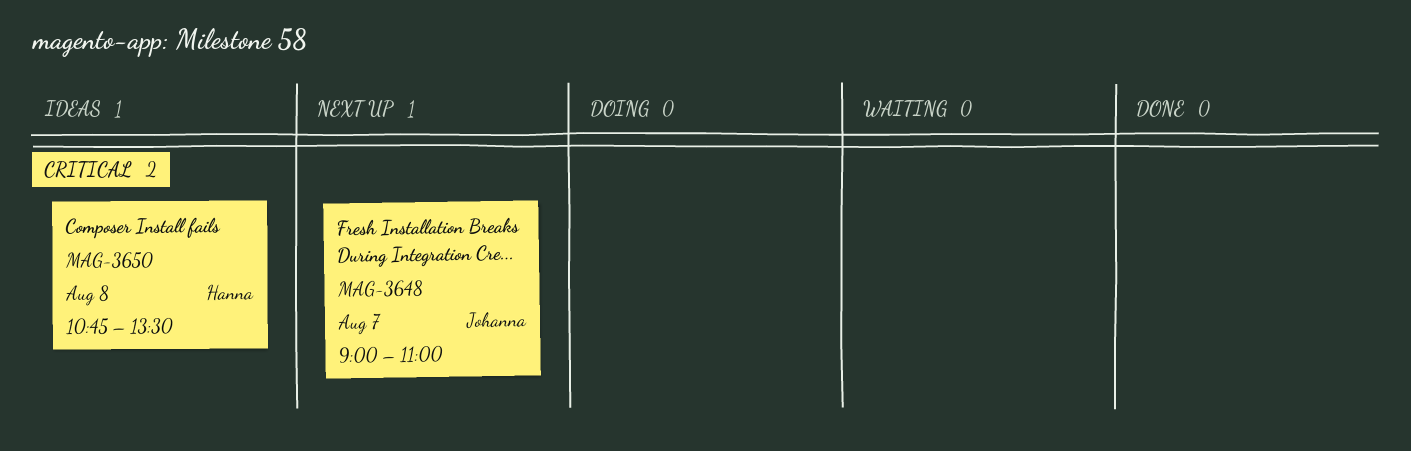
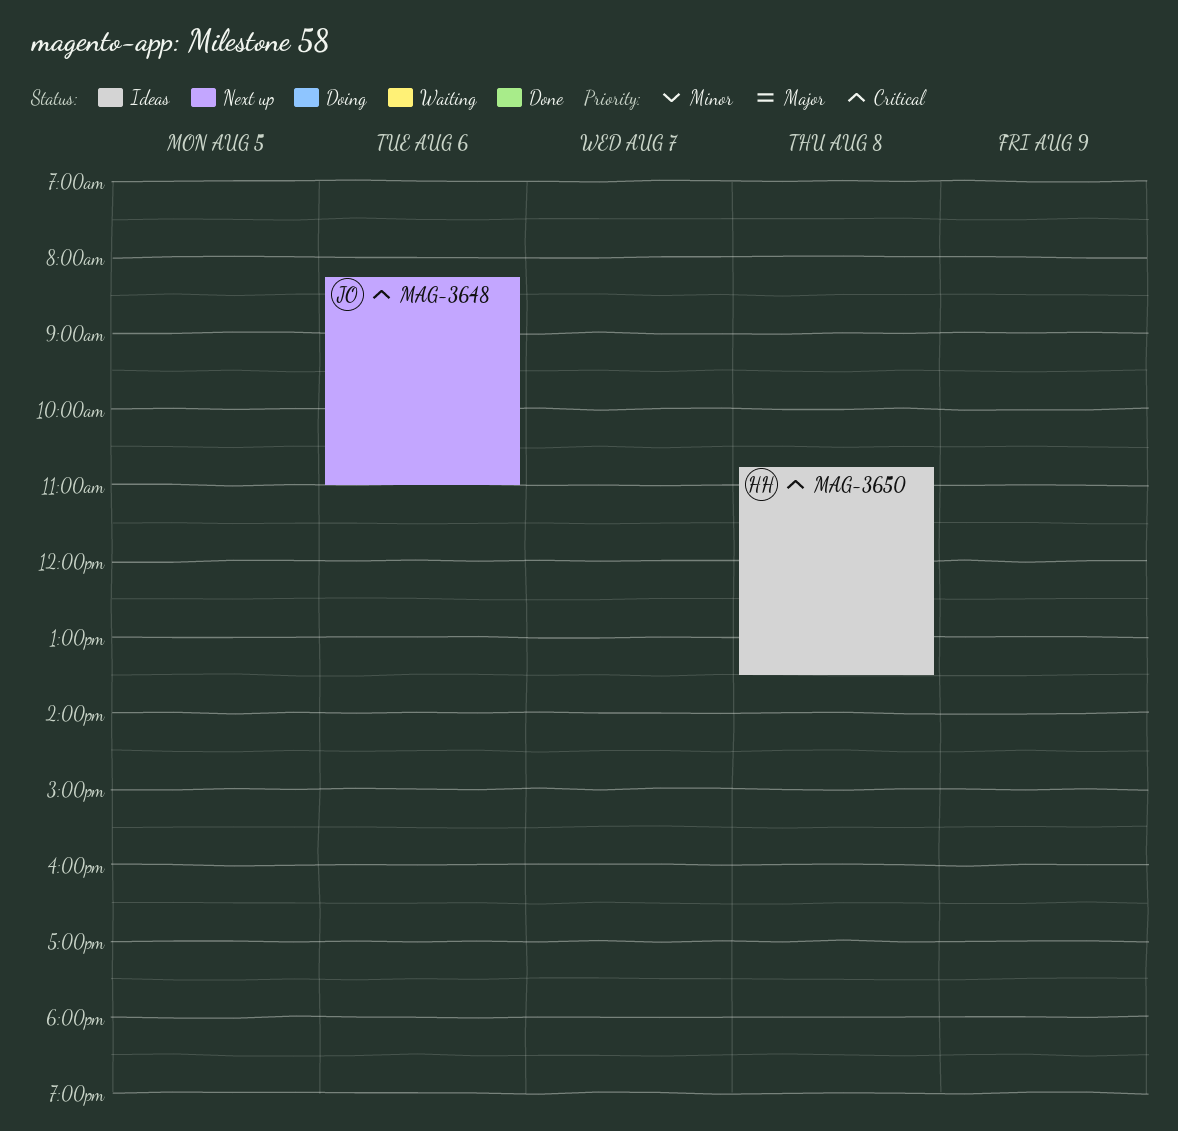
MAG-3648, day: Aug 7 -> Aug 6
MAG-3648, begins: 09:00 -> 08:15

